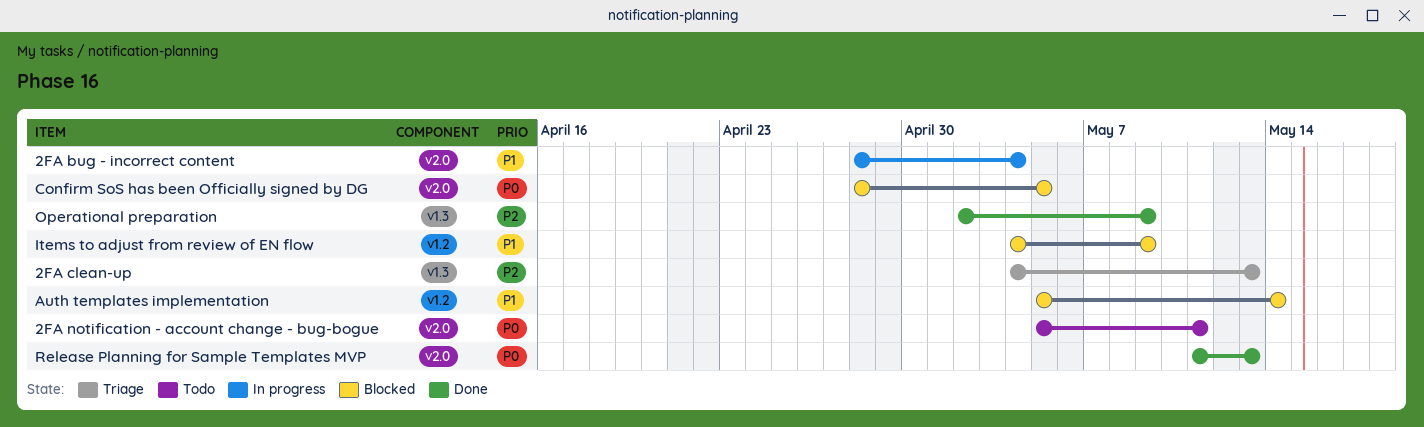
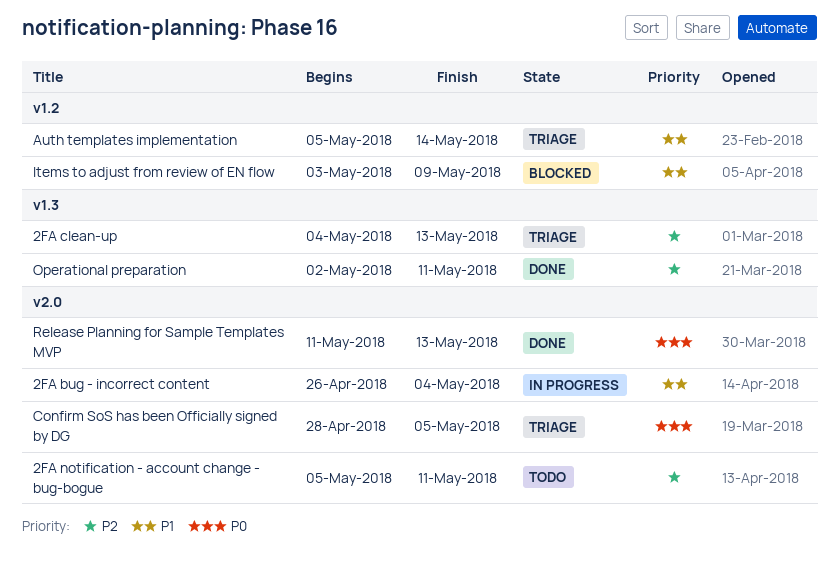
2FA bug - incorrect content, start: Apr 28 -> Apr 26
2FA notification - account change - bug-bogue, priority: P0 -> P2
Auth templates implementation, status: Blocked -> Triage
Confirm SoS has been Officially signed by DG, status: Blocked -> Triage
Items to adjust from review of EN flow, start: May 4 -> May 3
Operational preparation, due: May 9 -> May 11

